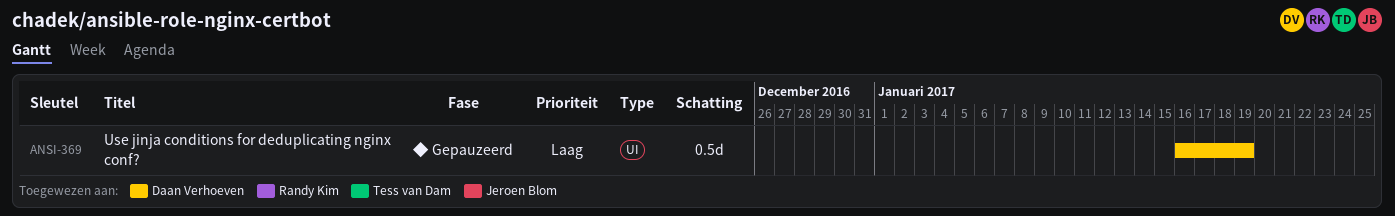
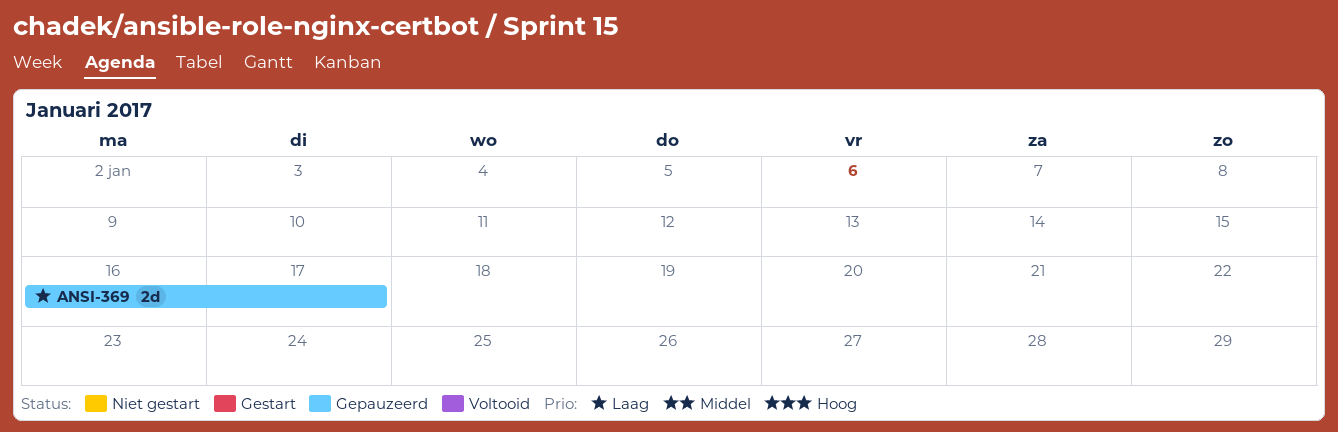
ANSI-369, estimate: 0.5d -> 2d
ANSI-369, due: Jan 19 -> Jan 17

